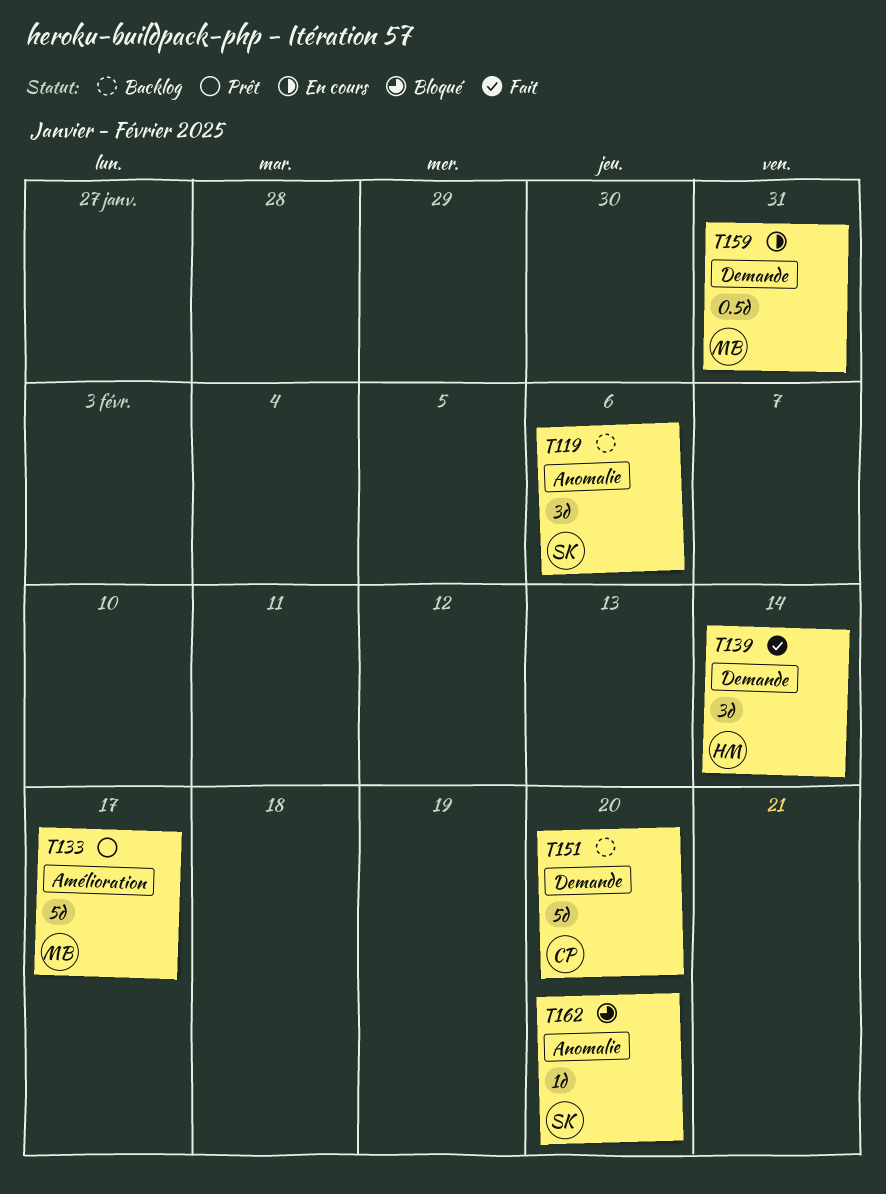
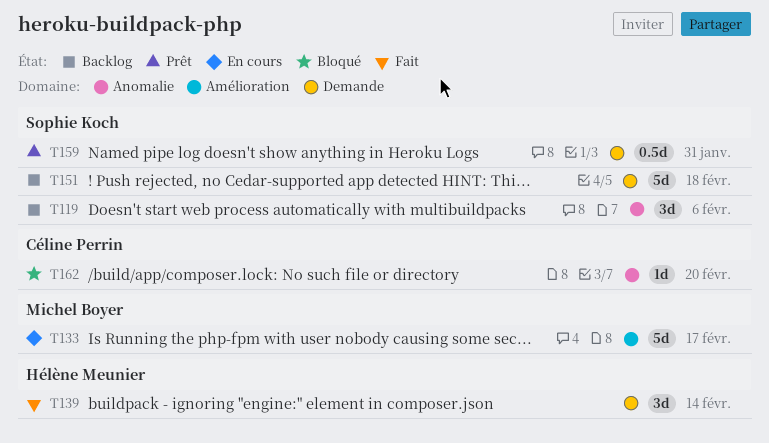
T133, status: Prêt -> En cours
T151, owner: Céline Perrin -> Sophie Koch
T151, due: Feb 20 -> Feb 18
T159, status: En cours -> Prêt
T159, owner: Michel Boyer -> Sophie Koch
T162, owner: Sophie Koch -> Céline Perrin

